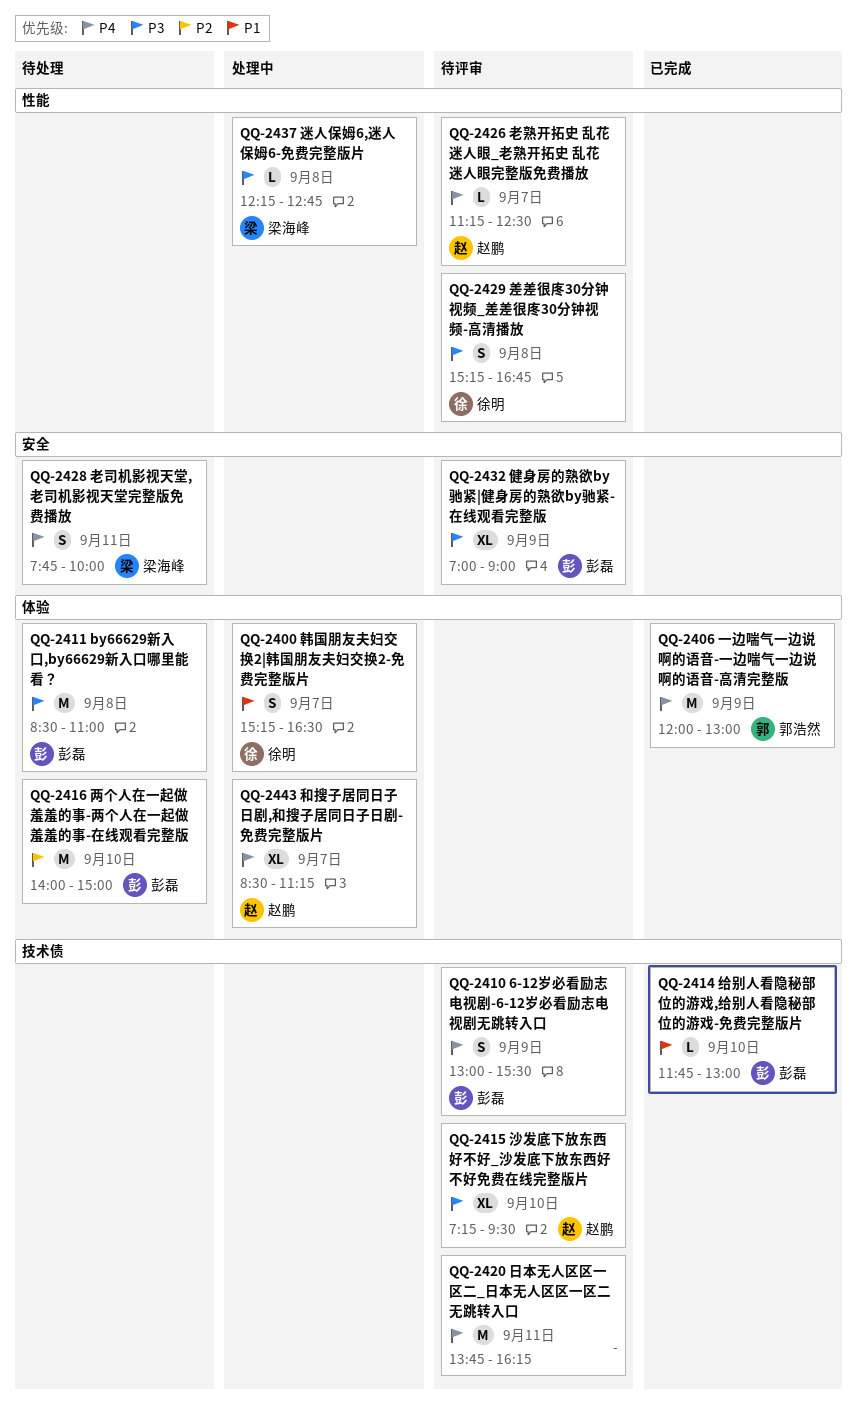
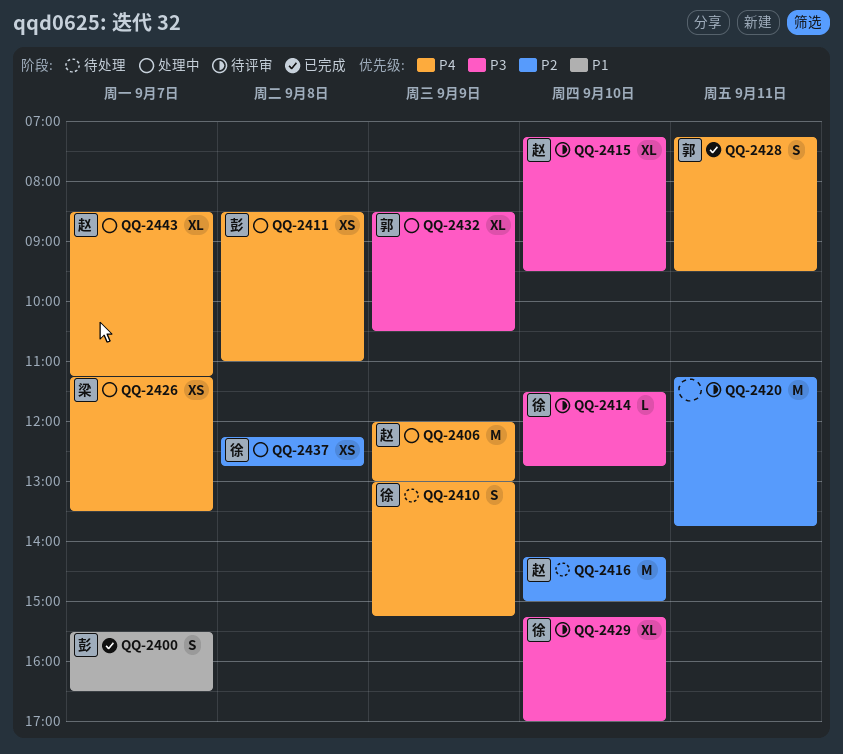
QQ-2400, status: 处理中 -> 已完成
QQ-2400, owner: 徐明 -> 彭磊
QQ-2400, begins: 15:15 -> 15:30
QQ-2406, status: 已完成 -> 处理中
QQ-2406, owner: 郭浩然 -> 赵鹏
QQ-2410, status: 待评审 -> 待处理
QQ-2410, owner: 彭磊 -> 徐明
QQ-2410, ends: 15:30 -> 15:15
QQ-2411, status: 待处理 -> 处理中
QQ-2411, priority: P3 -> P4
QQ-2411, estimate: M -> XS
QQ-2414, status: 已完成 -> 待评审
QQ-2414, owner: 彭磊 -> 徐明
QQ-2414, priority: P1 -> P3
QQ-2414, begins: 11:45 -> 11:30
QQ-2414, ends: 13:00 -> 12:45
QQ-2416, owner: 彭磊 -> 赵鹏
QQ-2416, begins: 14:00 -> 14:15
QQ-2420, priority: P4 -> P2
QQ-2420, begins: 13:45 -> 11:15
QQ-2420, ends: 16:15 -> 13:45
QQ-2426, status: 待评审 -> 处理中
QQ-2426, owner: 赵鹏 -> 梁海峰
QQ-2426, estimate: L -> XS
QQ-2426, ends: 12:30 -> 13:30
QQ-2428, status: 待处理 -> 已完成
QQ-2428, owner: 梁海峰 -> 郭浩然
QQ-2428, begins: 07:45 -> 07:15
QQ-2428, ends: 10:00 -> 09:30
QQ-2429, estimate: S -> XL
QQ-2429, day: Sep 8 -> Sep 10
QQ-2429, ends: 16:45 -> 17:00
QQ-2432, status: 待评审 -> 处理中
QQ-2432, owner: 彭磊 -> 郭浩然
QQ-2432, begins: 07:00 -> 08:30
QQ-2432, ends: 09:00 -> 10:30
QQ-2437, owner: 梁海峰 -> 徐明
QQ-2437, priority: P3 -> P2
QQ-2437, estimate: L -> XS

